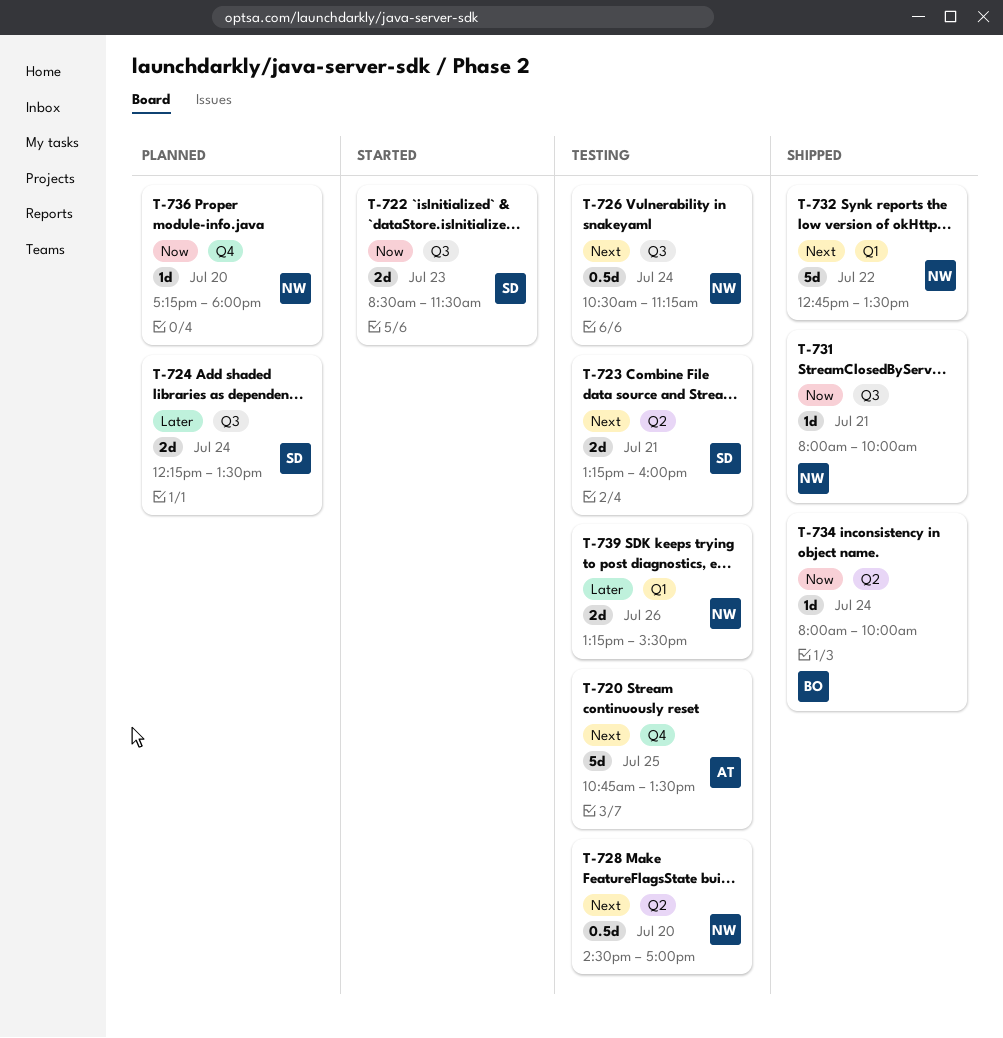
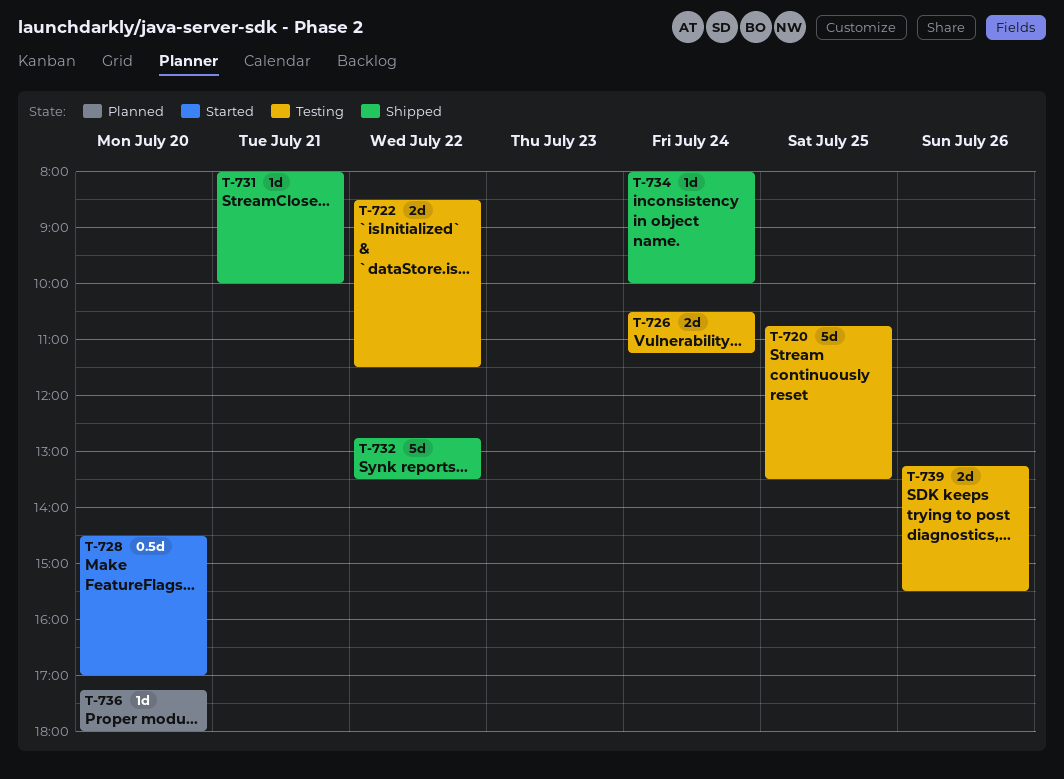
T-722, status: Started -> Testing
T-722, day: Jul 23 -> Jul 22
T-723: present -> none
T-724: present -> none
T-726, estimate: 0.5d -> 2d
T-728, status: Testing -> Started

